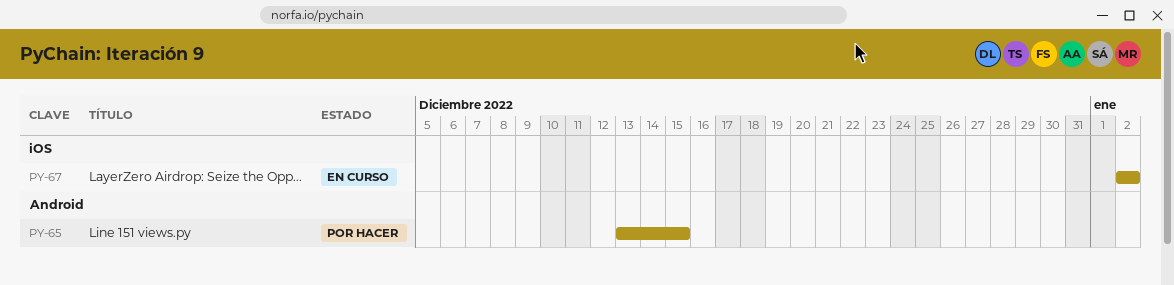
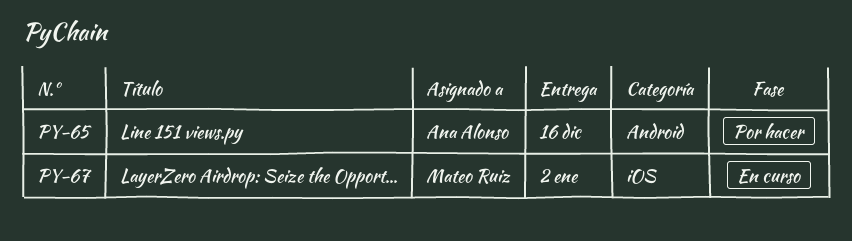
PY-65, due: Dec 15 -> Dec 16

